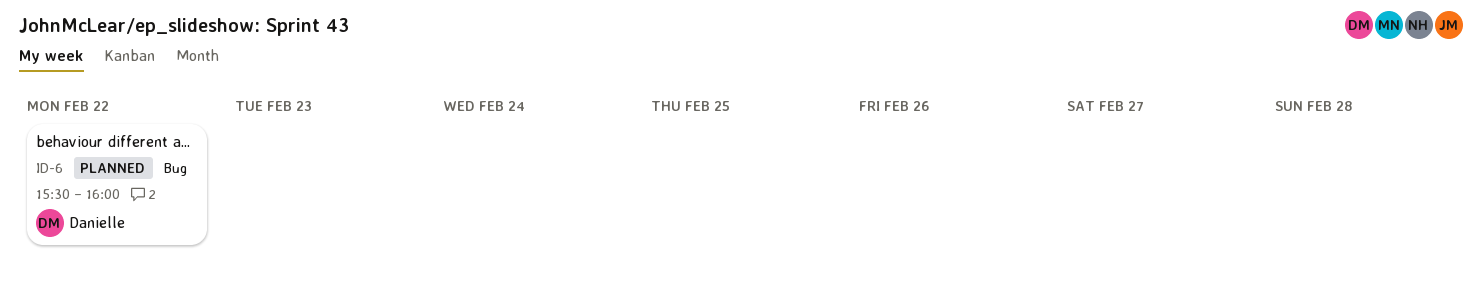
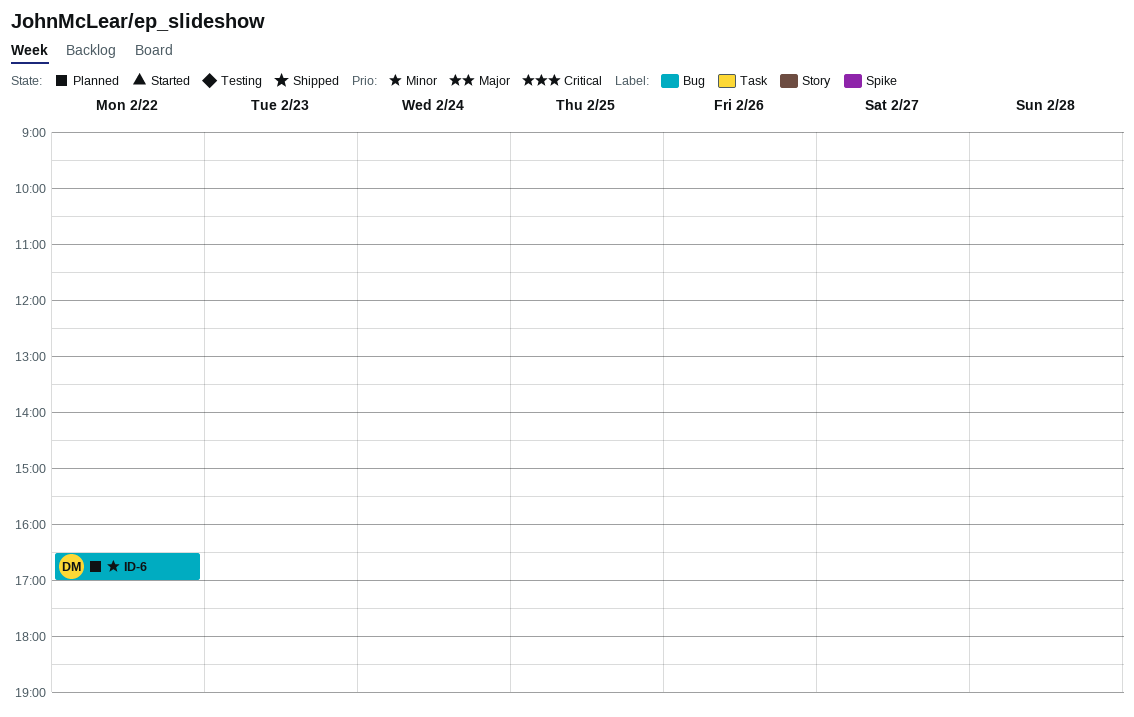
ID-6, begins: 15:30 -> 16:30
ID-6, ends: 16:00 -> 17:00

